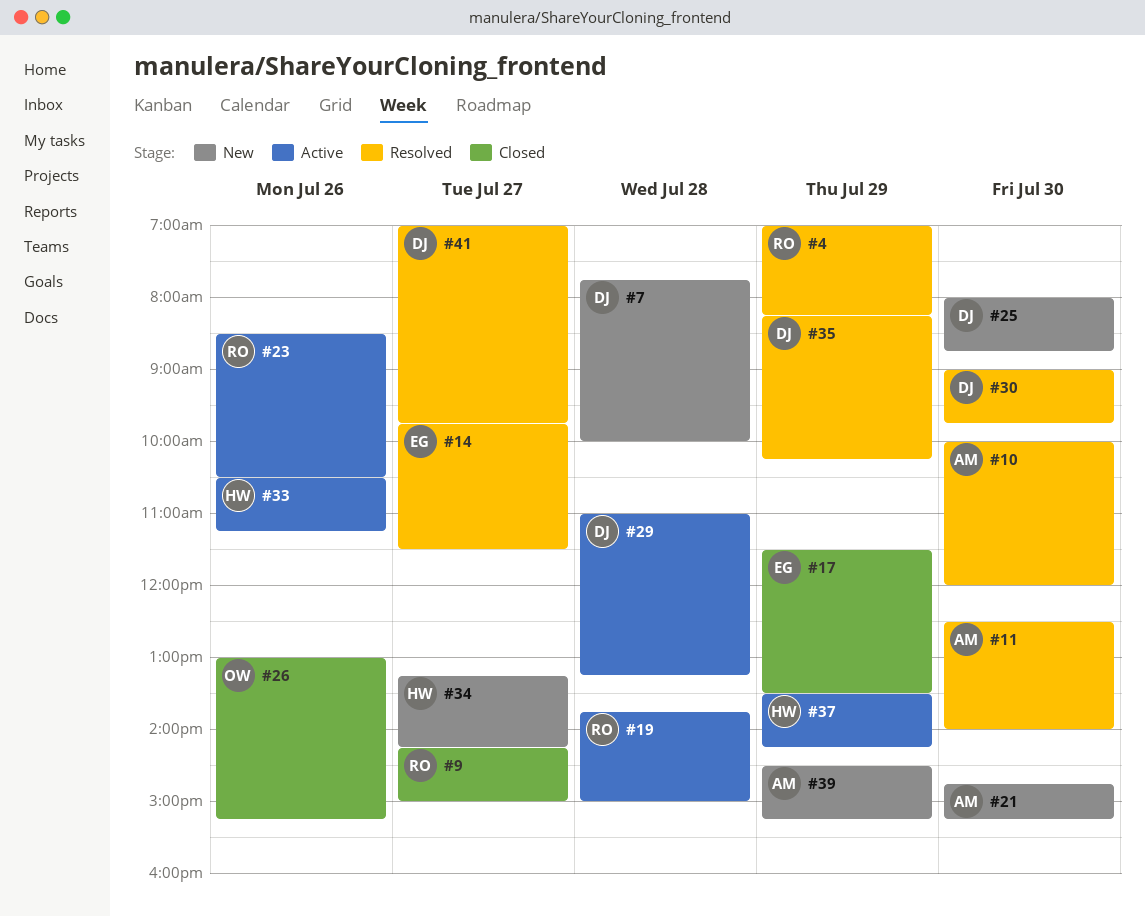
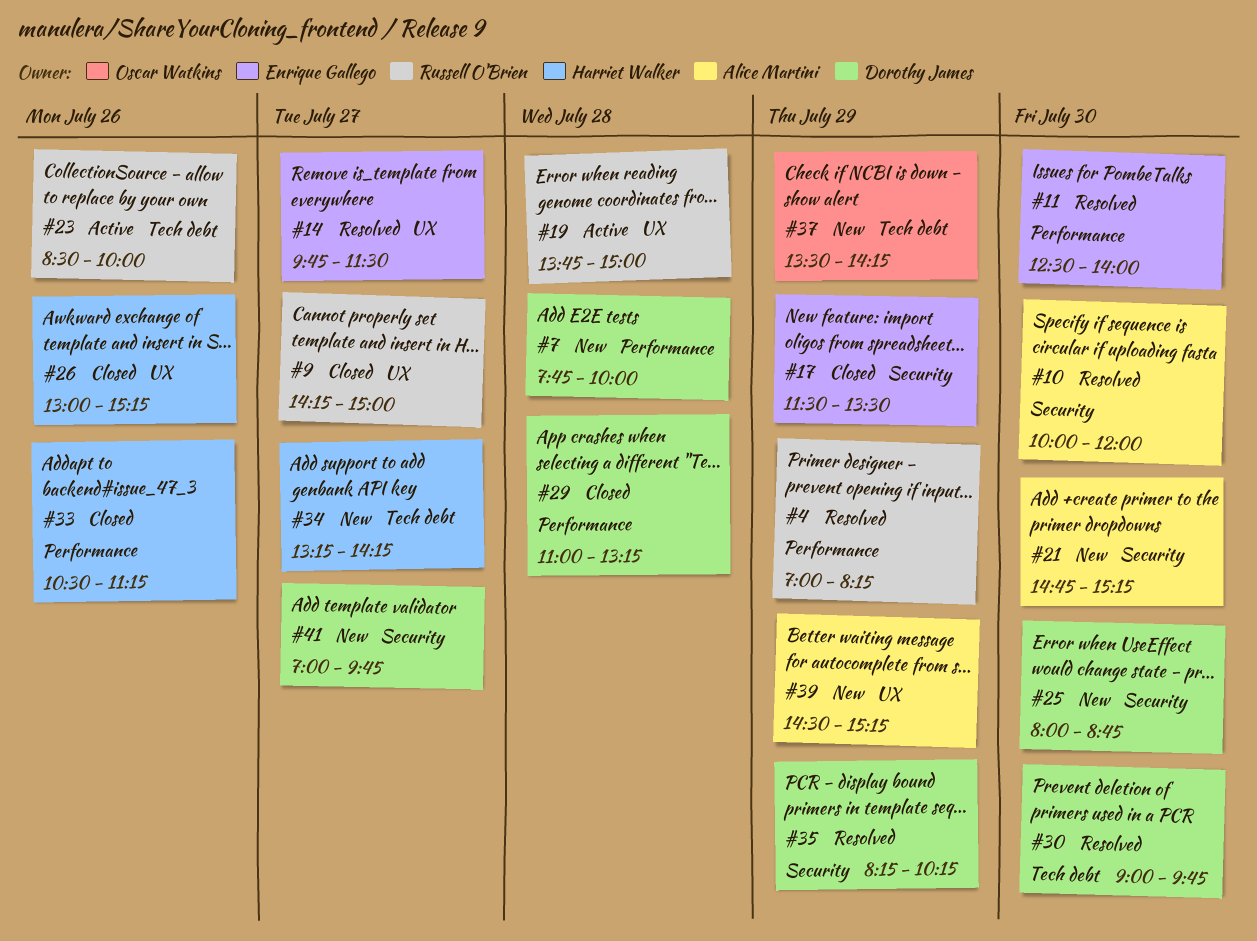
#11, owner: Alice Martini -> Enrique Gallego
#23, ends: 10:30 -> 10:00
#26, owner: Oscar Watkins -> Harriet Walker
#29, status: Active -> Closed
#33, status: Active -> Closed
#37, status: Active -> New
#37, owner: Harriet Walker -> Oscar Watkins
#41, status: Resolved -> New

